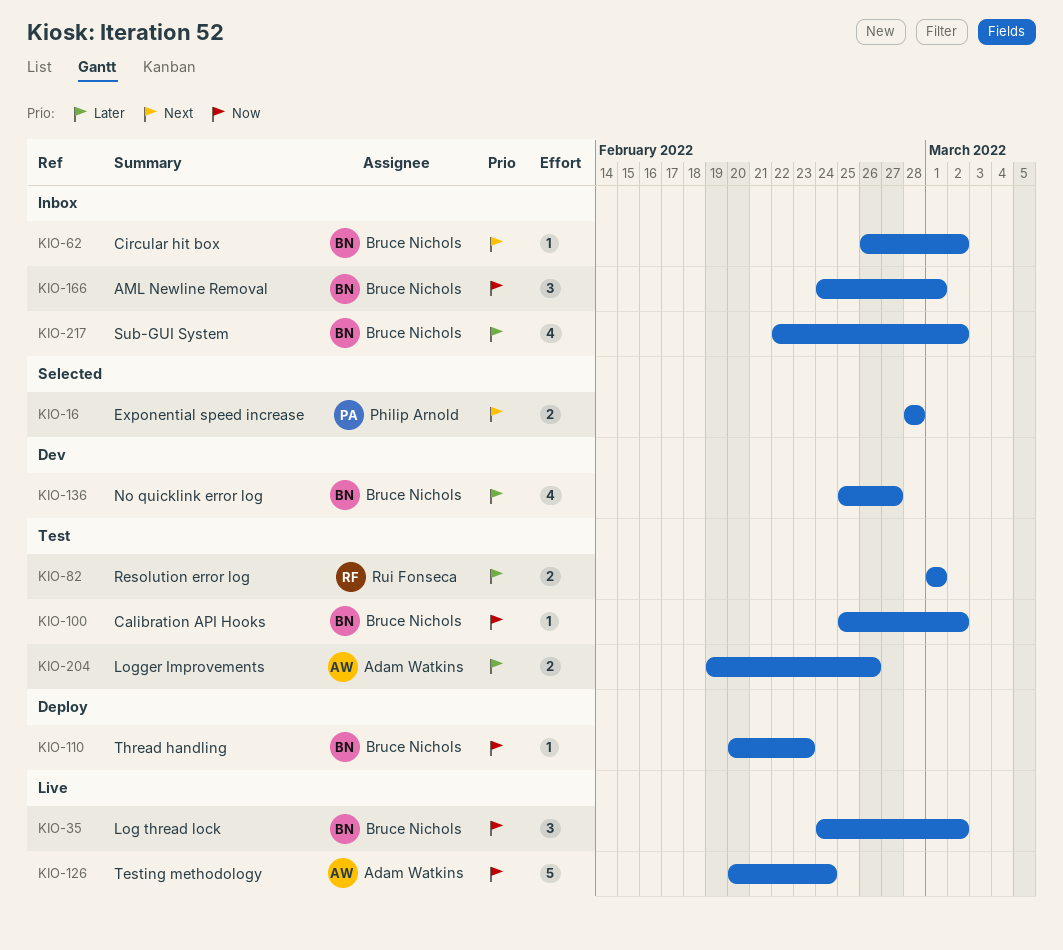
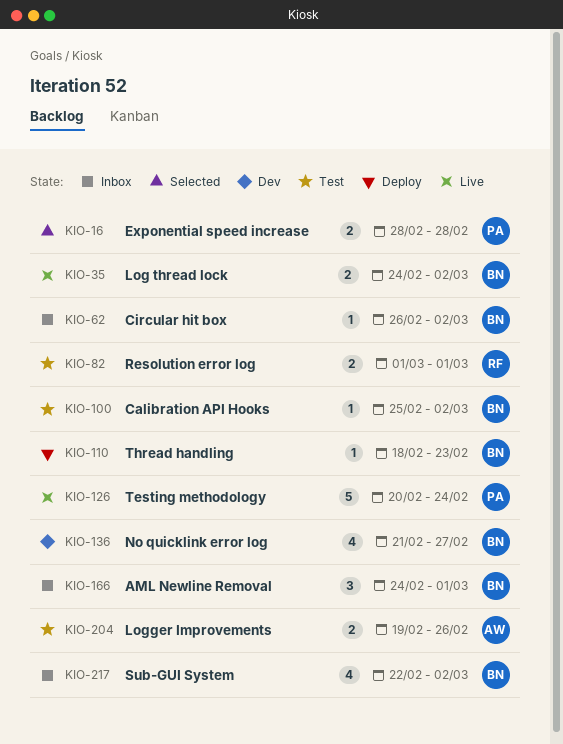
KIO-35, estimate: 3 -> 2
KIO-110, start: Feb 20 -> Feb 18
KIO-126, owner: Adam Watkins -> Philip Arnold
KIO-136, start: Feb 25 -> Feb 21

